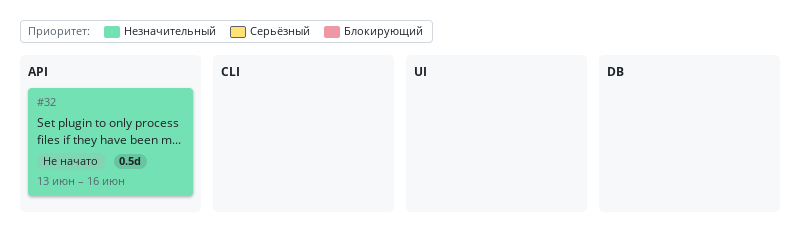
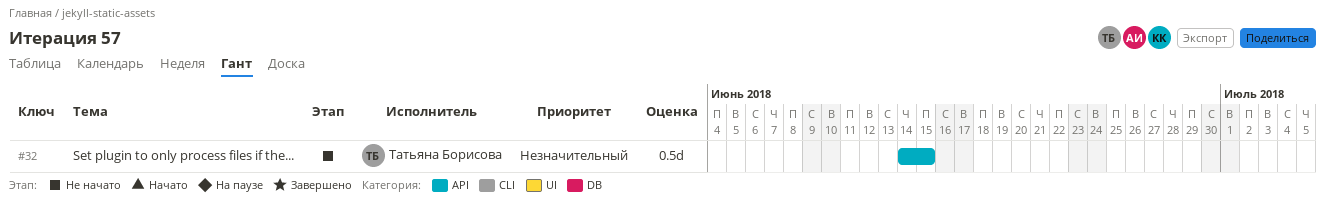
#32, start: Jun 13 -> Jun 14
#32, due: Jun 16 -> Jun 15

